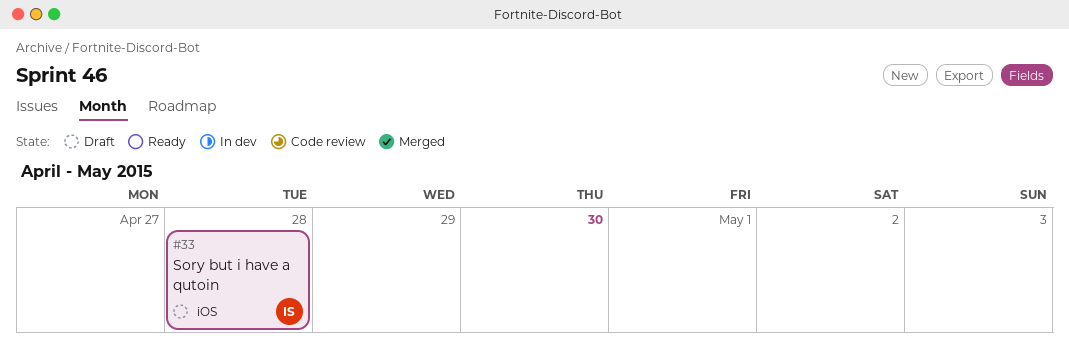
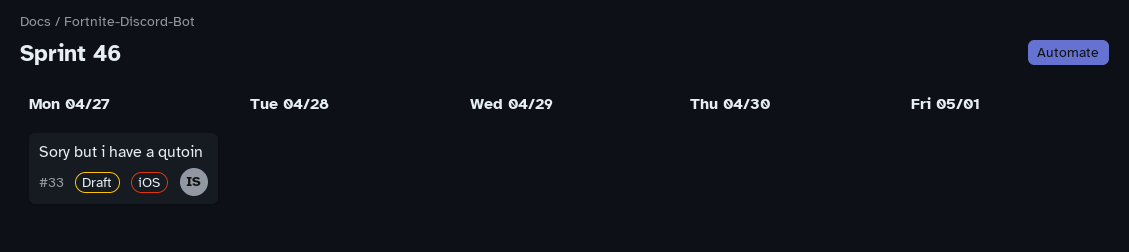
#33, due: Apr 28 -> Apr 27

